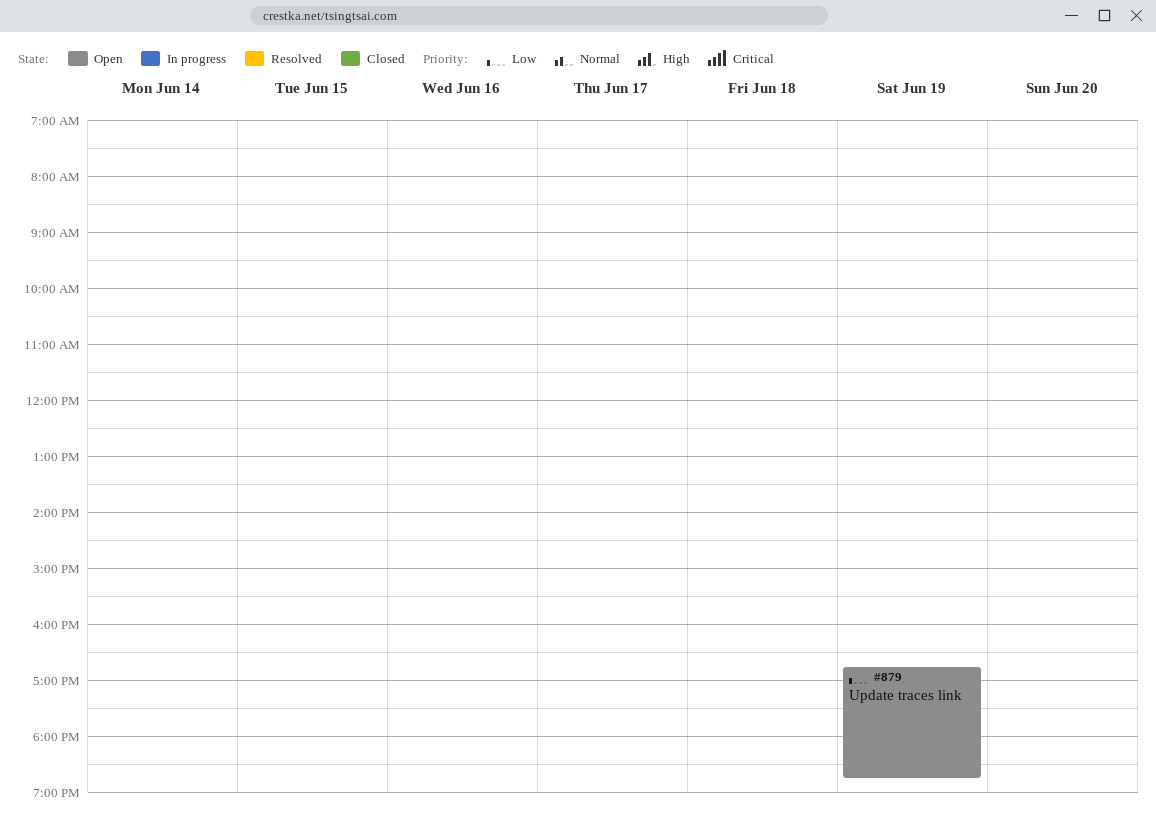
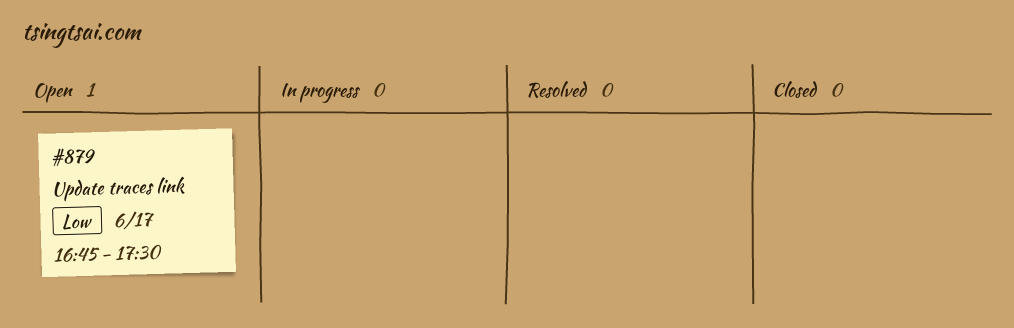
#879, day: Jun 19 -> Jun 17
#879, ends: 18:45 -> 17:30

